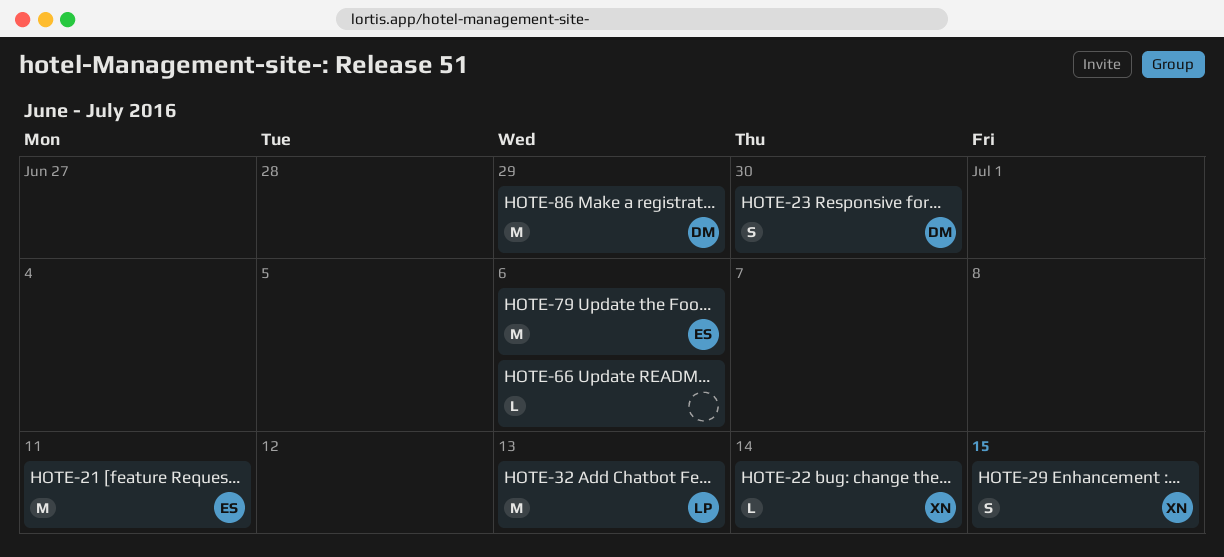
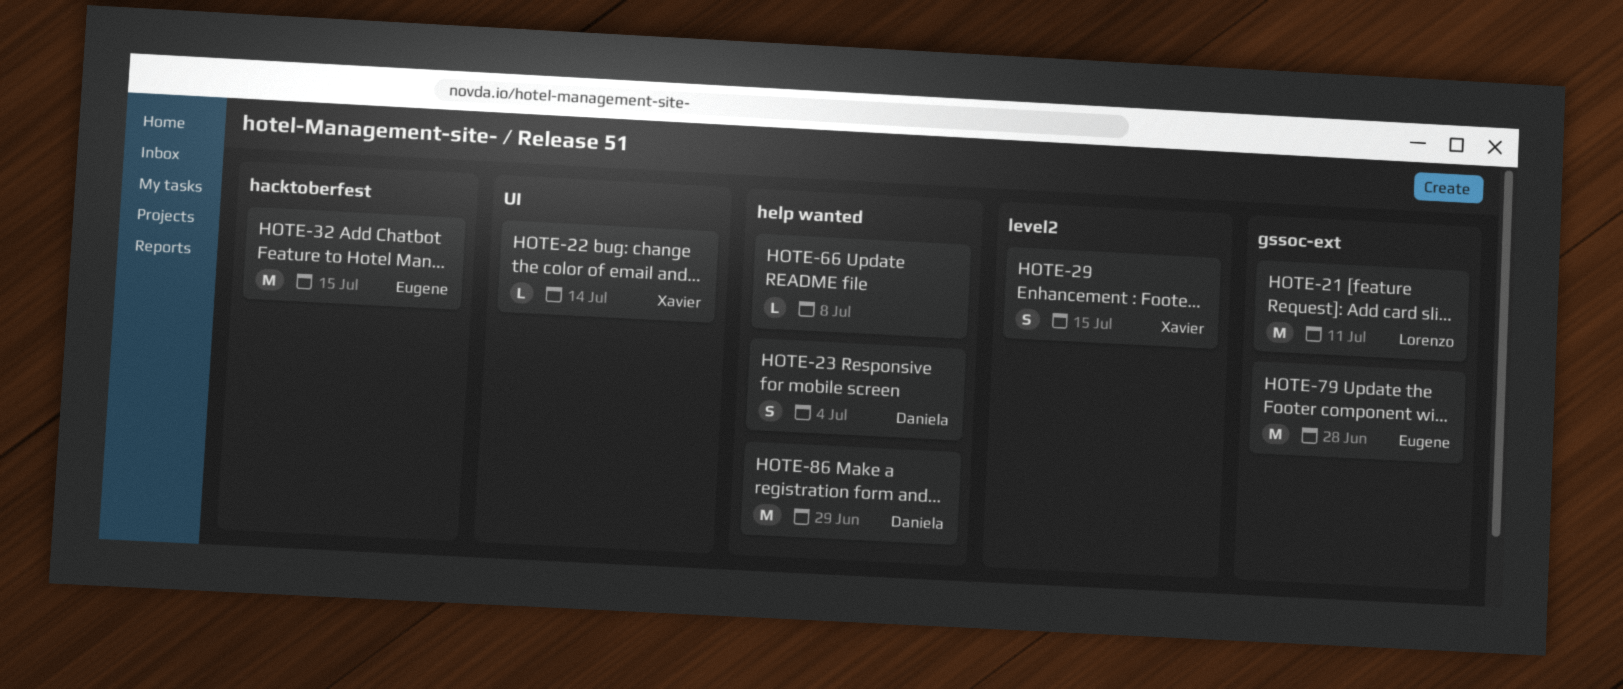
HOTE-21, owner: Eugene -> Lorenzo
HOTE-23, due: Jun 30 -> Jul 4
HOTE-32, owner: Lorenzo -> Eugene
HOTE-32, due: Jul 13 -> Jul 15
HOTE-66, due: Jul 6 -> Jul 8
HOTE-79, due: Jul 6 -> Jun 28

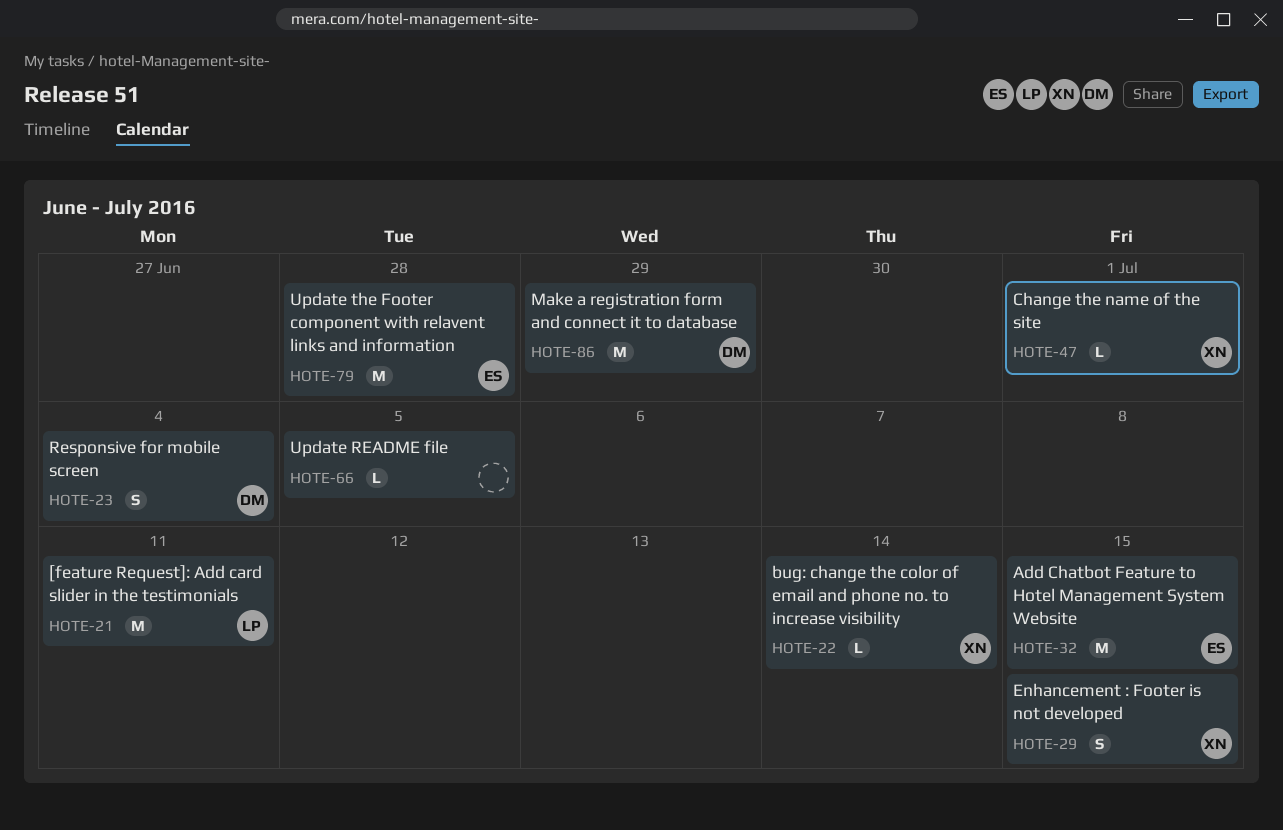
HOTE-47: none -> present
HOTE-66, due: Jul 8 -> Jul 5

